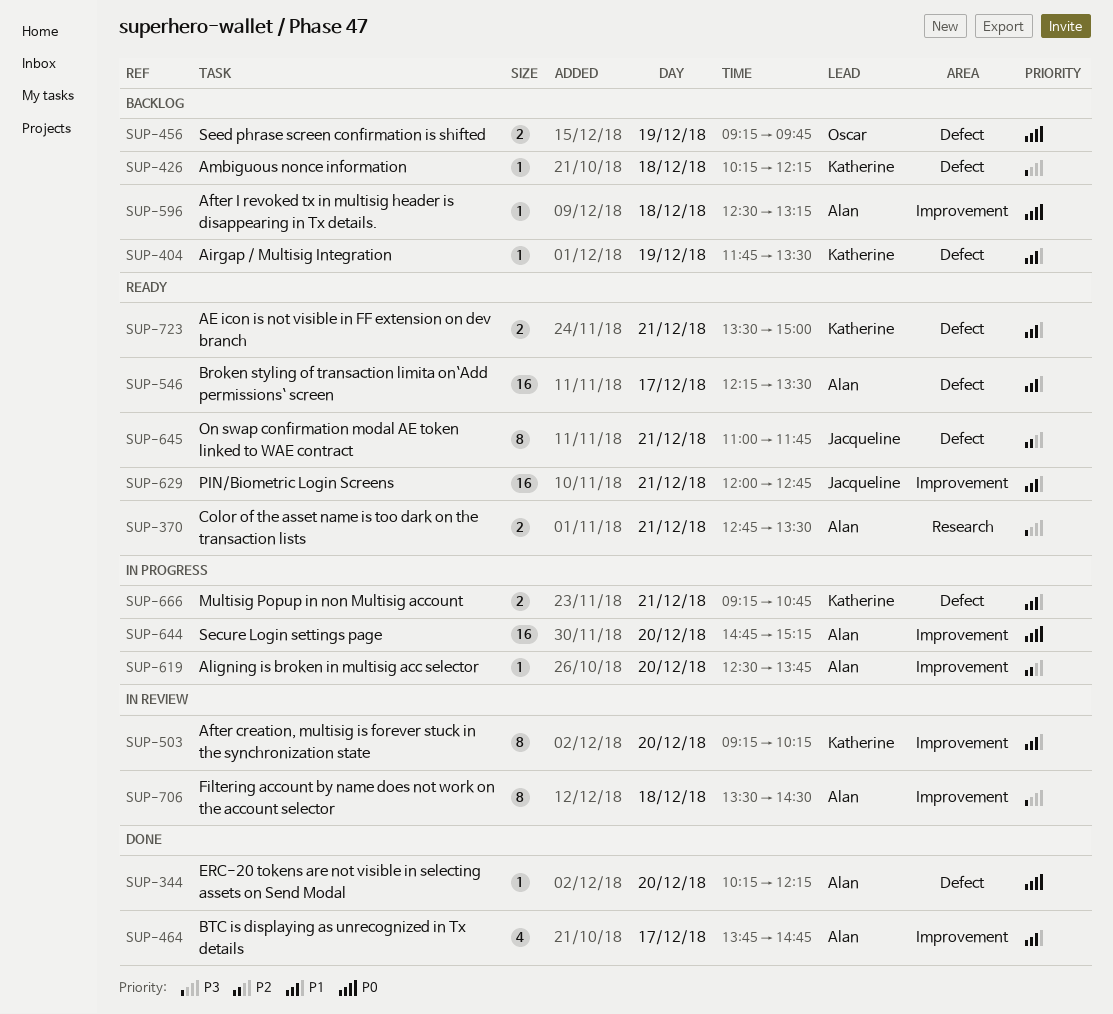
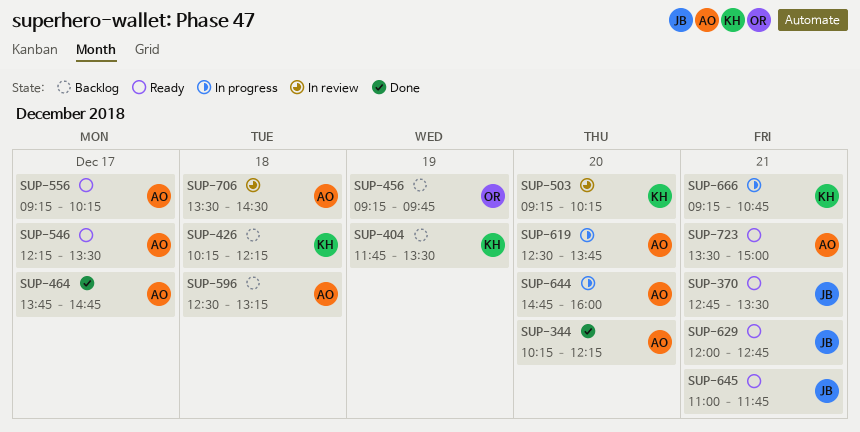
SUP-370, owner: Alan -> Jacqueline
SUP-556: none -> present
SUP-644, ends: 15:15 -> 16:00
SUP-723, owner: Katherine -> Alan

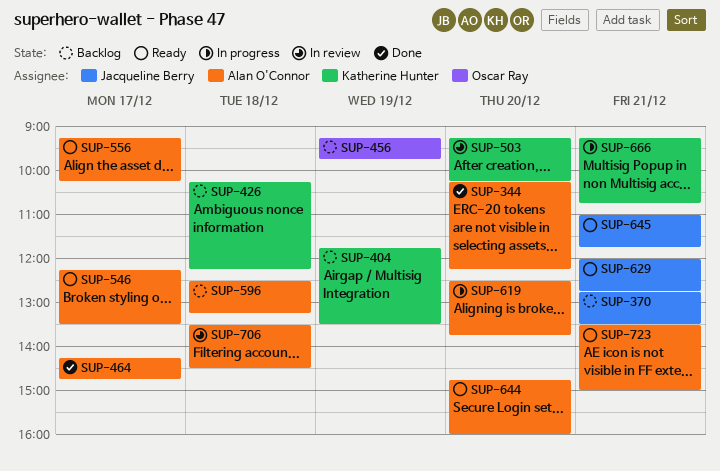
SUP-370, status: Ready -> Backlog
SUP-464, begins: 13:45 -> 14:15
SUP-644, status: In progress -> Ready

